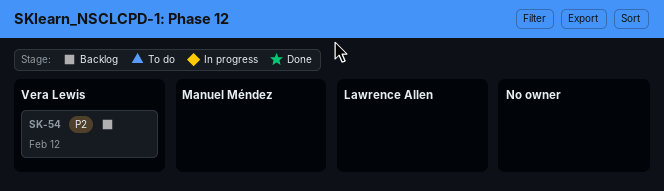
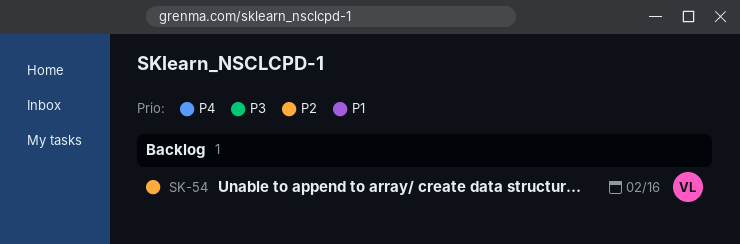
SK-54, due: Feb 12 -> Feb 16

